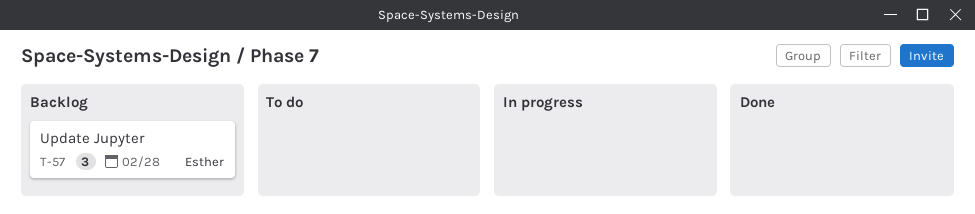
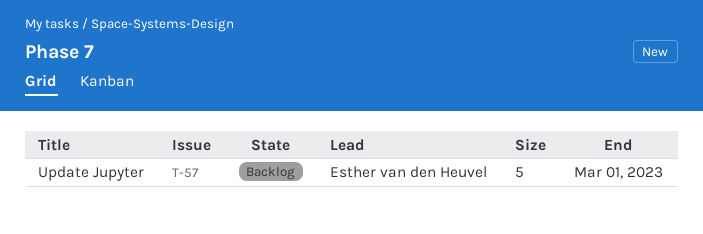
T-57, estimate: 3 -> 5
T-57, due: Feb 28 -> Mar 1

